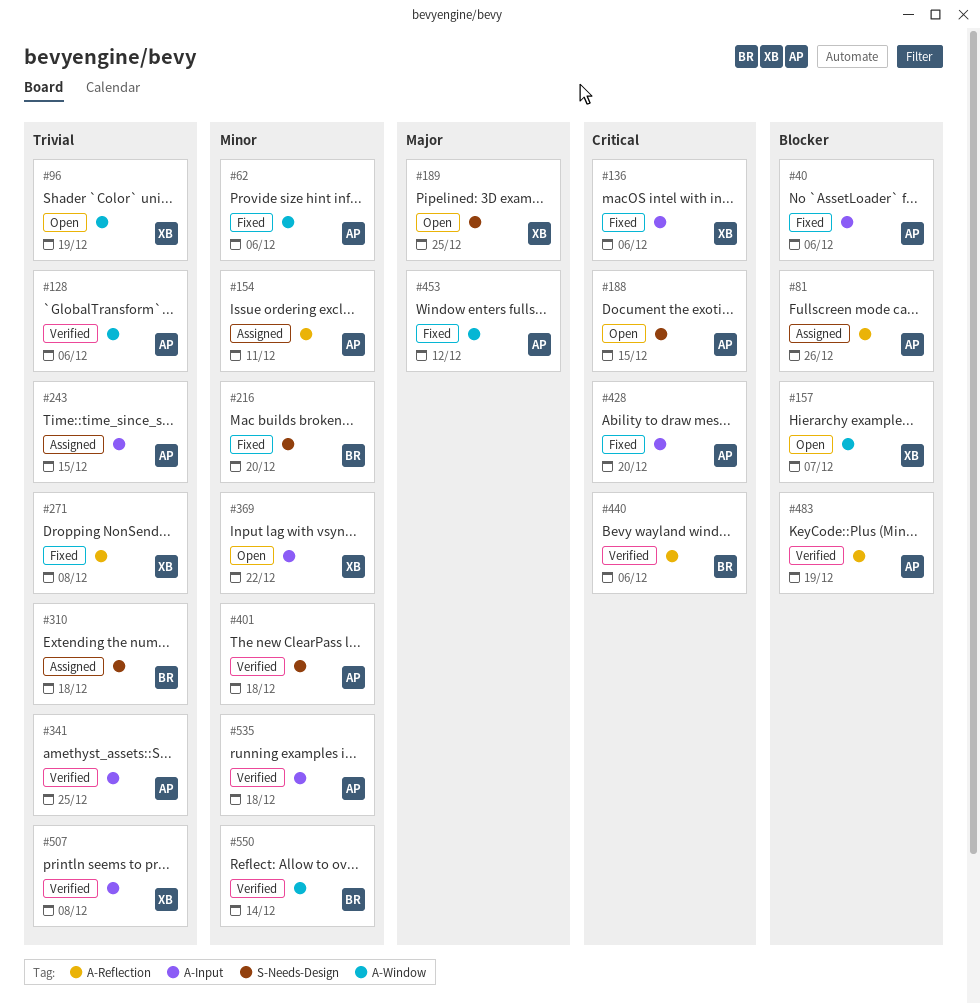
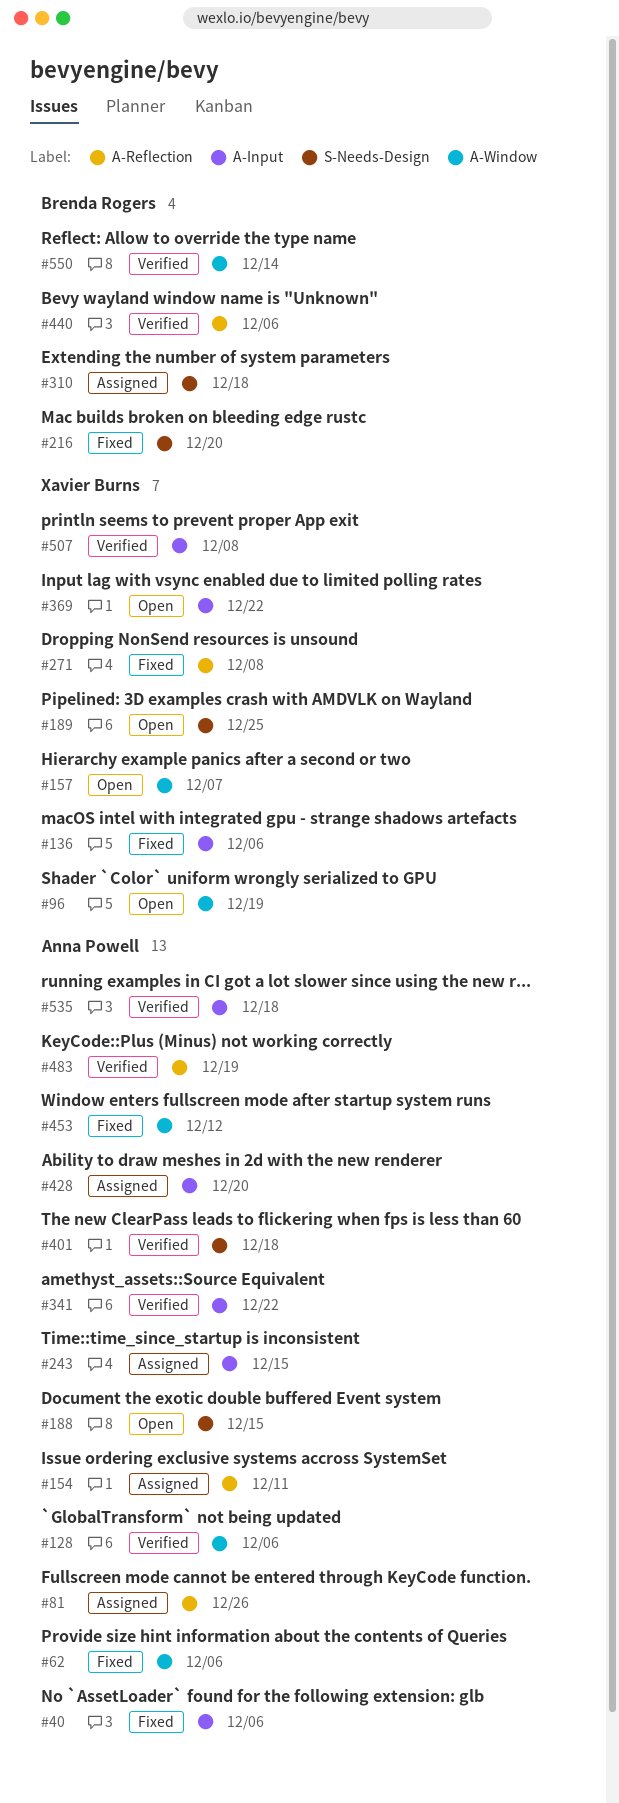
#341, due: Dec 25 -> Dec 22
#428, status: Fixed -> Assigned

